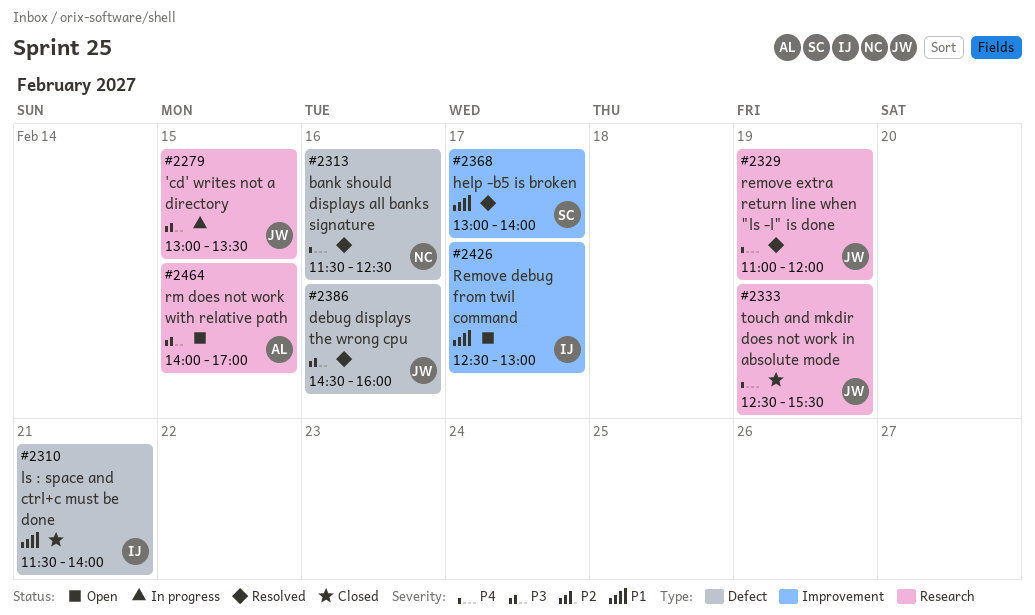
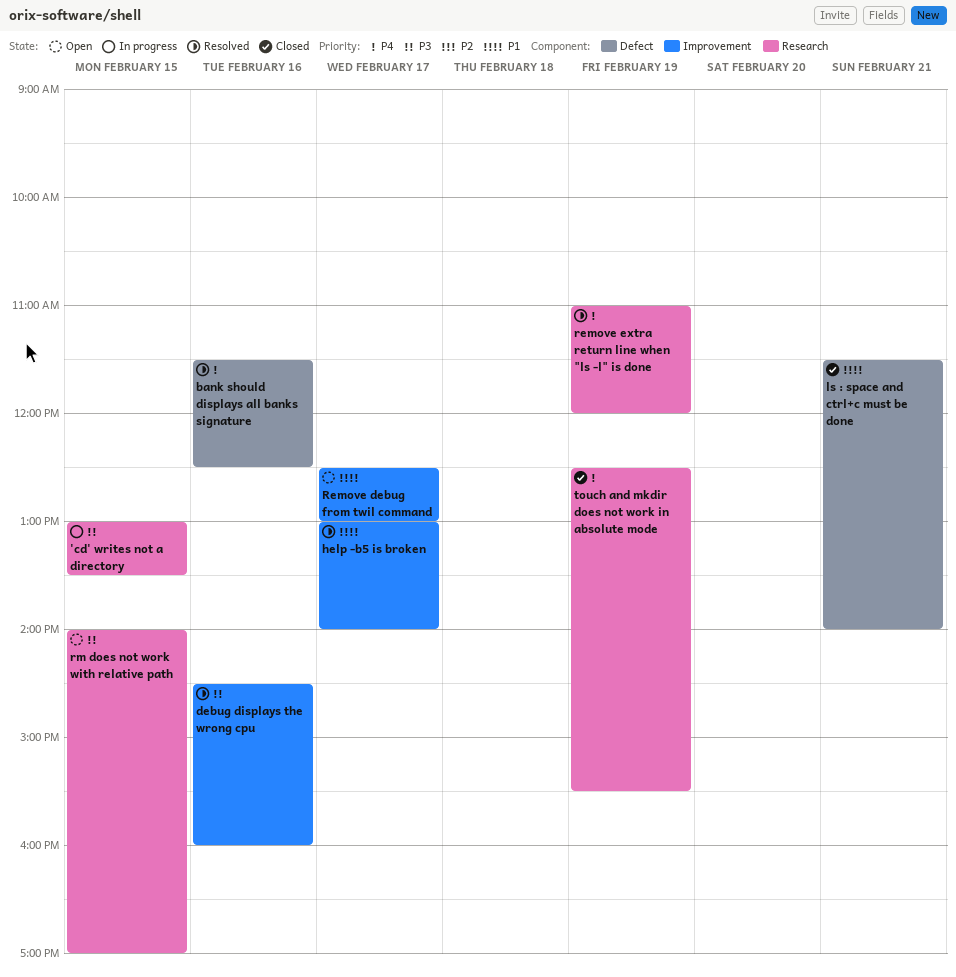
debug displays the wrong cpu, label: Defect -> Improvement

